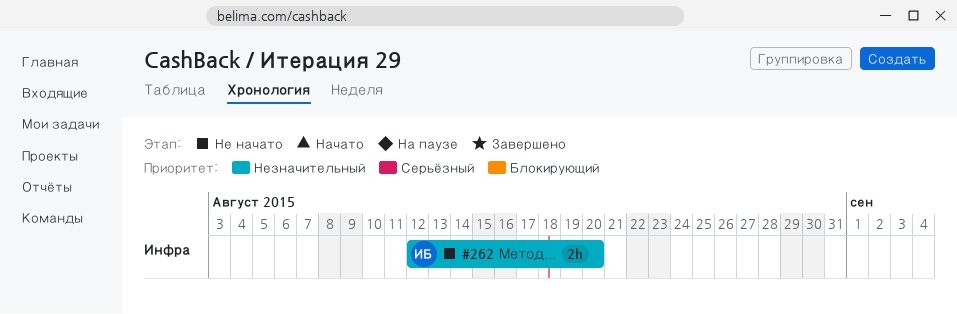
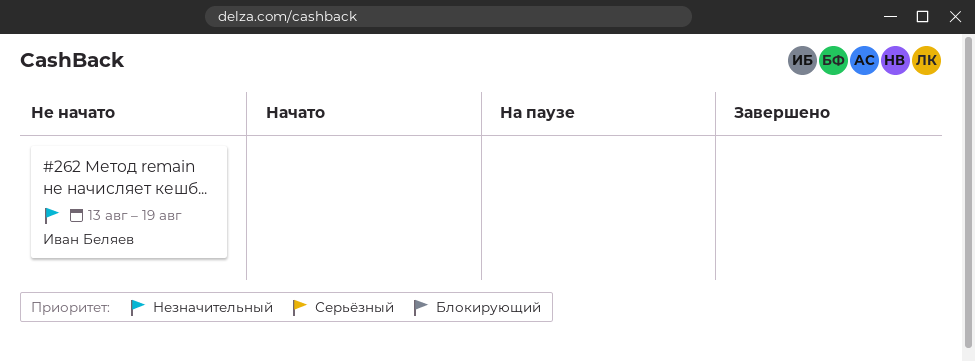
#262, start: Aug 12 -> Aug 13
#262, due: Aug 20 -> Aug 19

